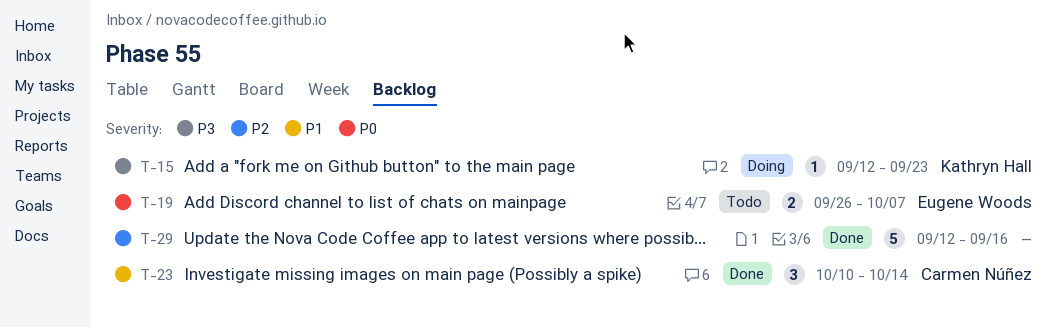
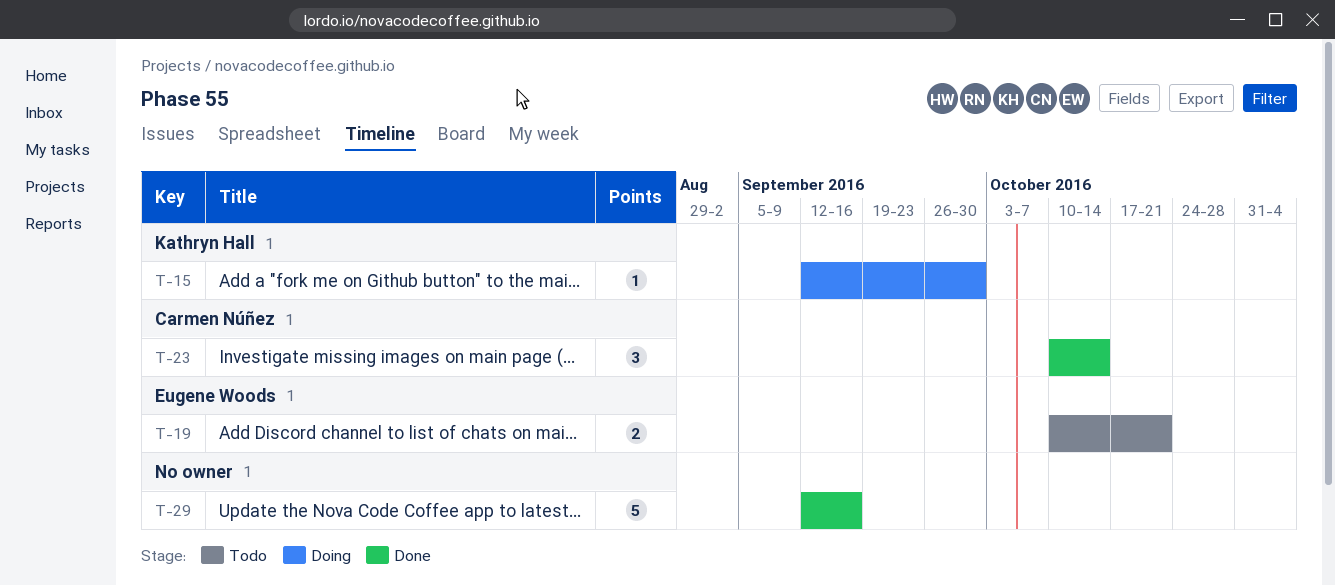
T-15, due: Sep 23 -> Sep 30
T-19, start: Sep 26 -> Oct 10
T-19, due: Oct 7 -> Oct 21

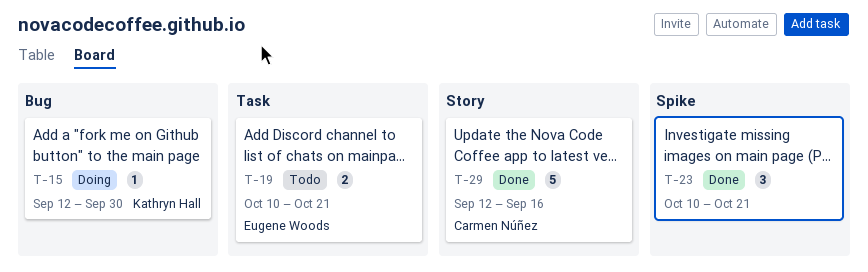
T-23, owner: Carmen Núñez -> none
T-23, due: Oct 14 -> Oct 21
T-29, owner: none -> Carmen Núñez

